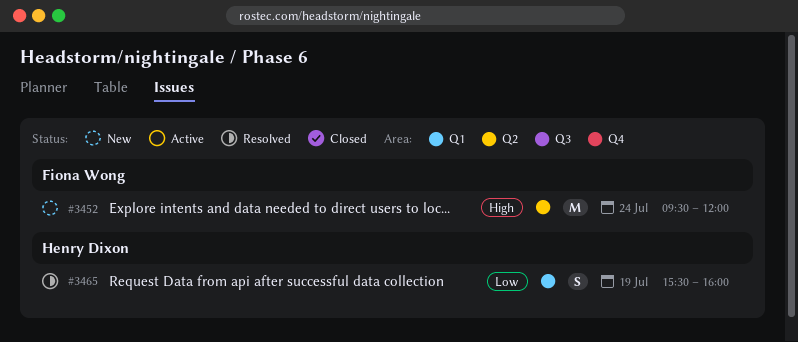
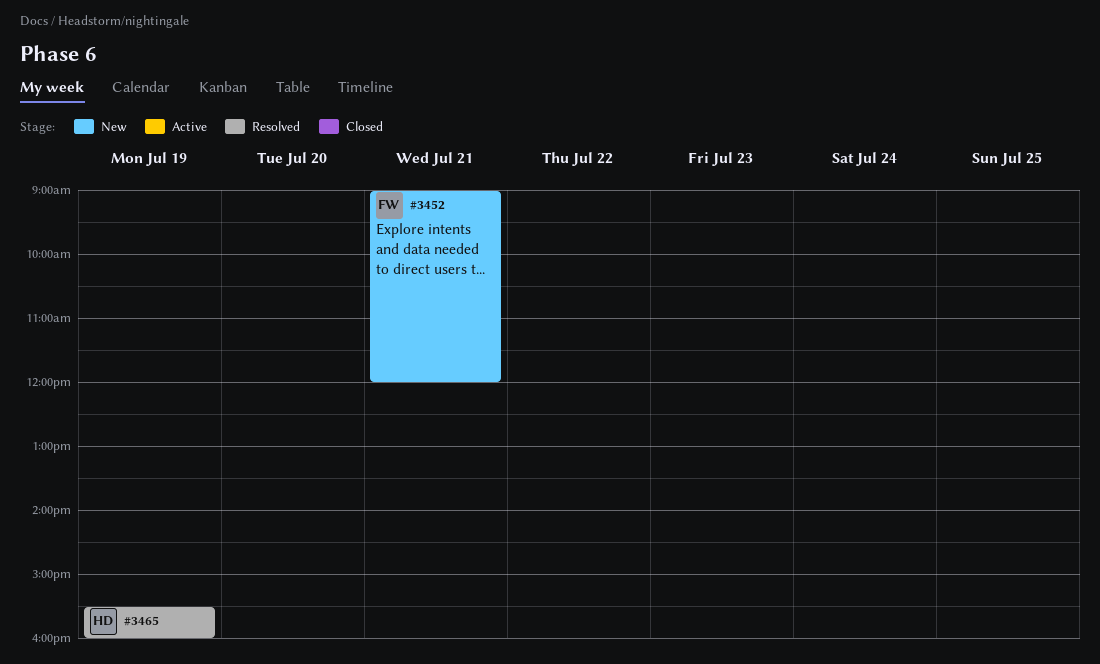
#3452, day: Jul 24 -> Jul 21
#3452, begins: 09:30 -> 09:00

